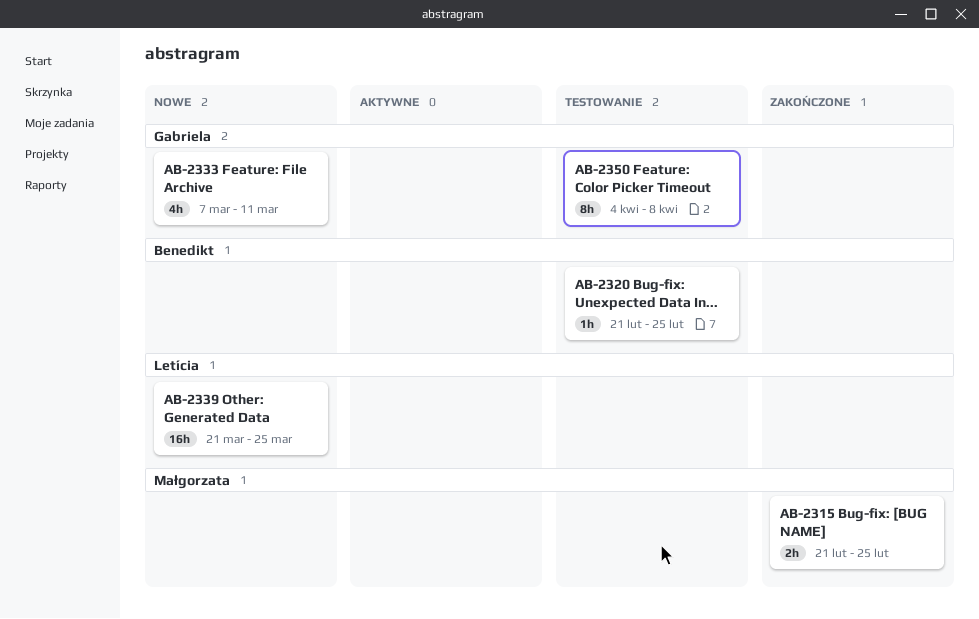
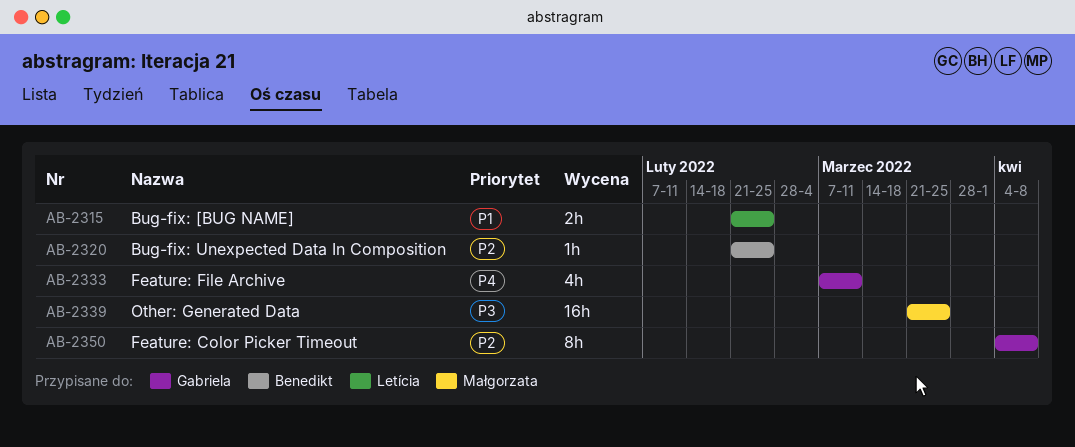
AB-2315, owner: Małgorzata -> Letícia
AB-2339, owner: Letícia -> Małgorzata

